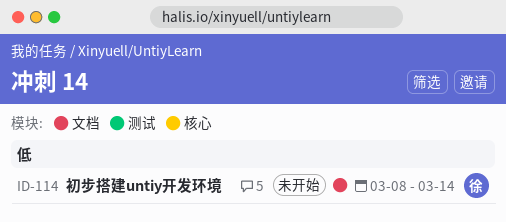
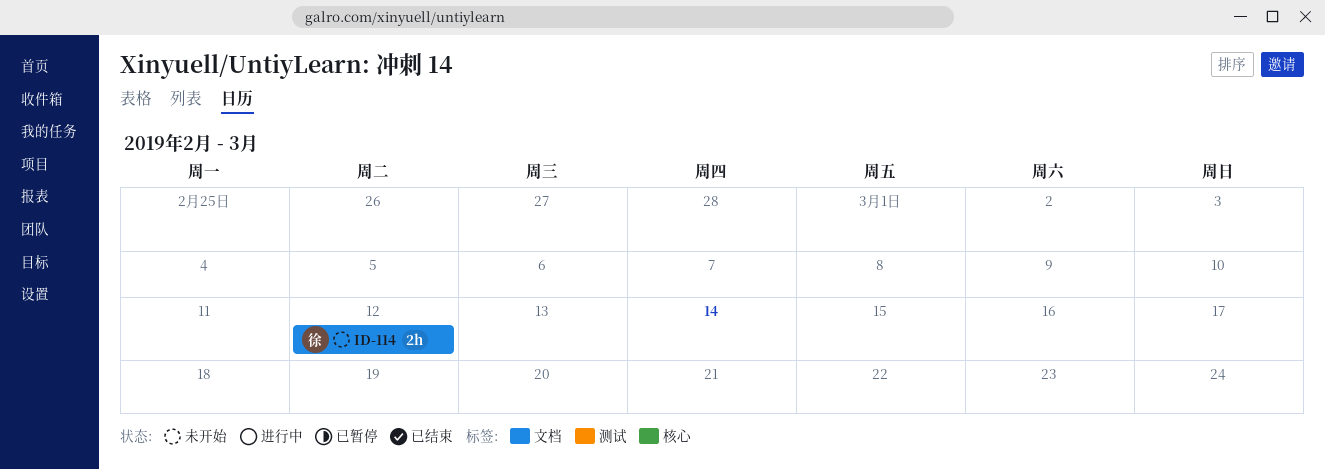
ID-114, start: Mar 8 -> Mar 12
ID-114, due: Mar 14 -> Mar 12

